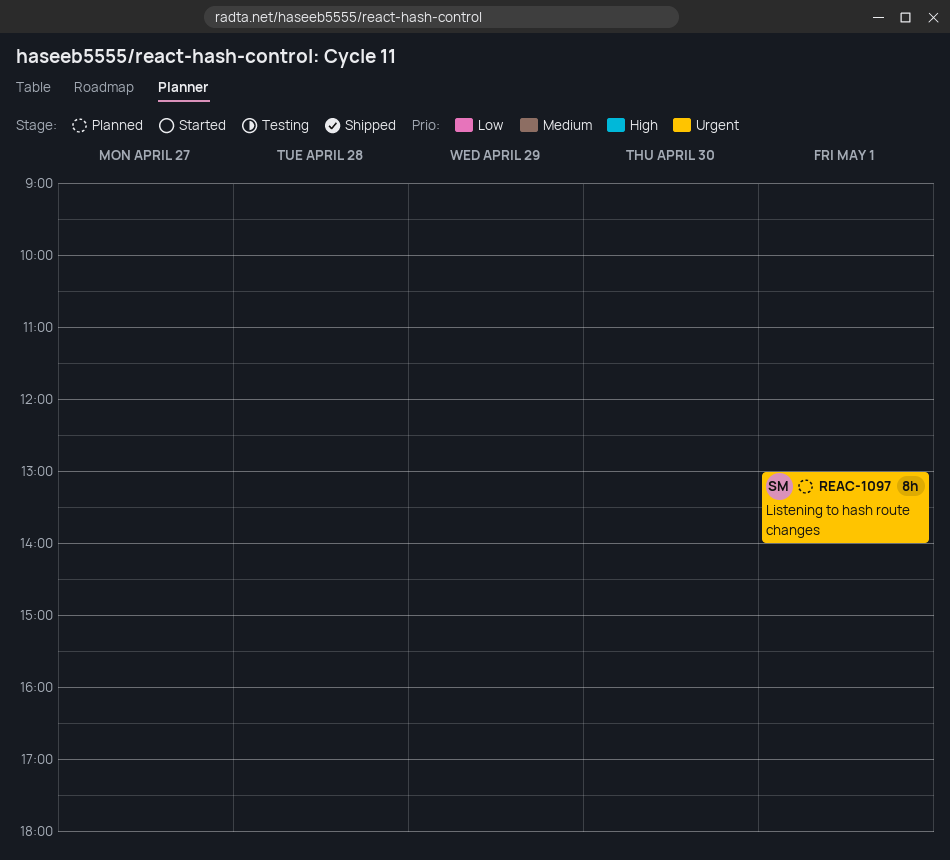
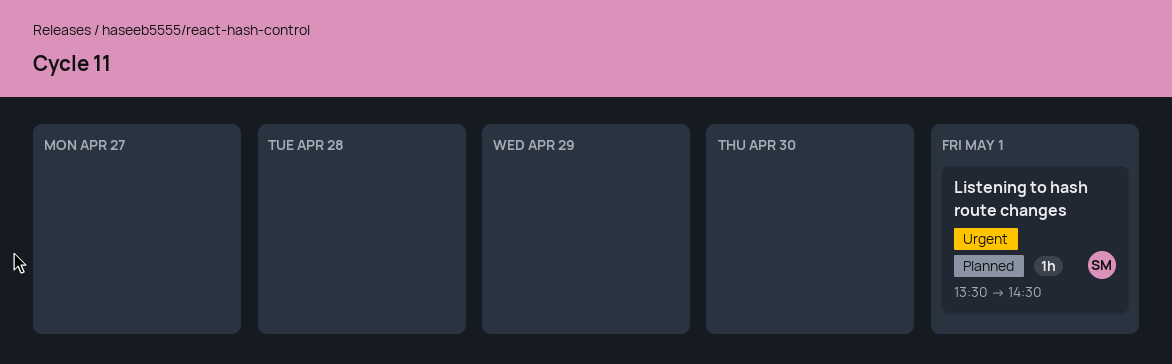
Listening to hash route changes, estimate: 8h -> 1h
Listening to hash route changes, begins: 13:00 -> 13:30
Listening to hash route changes, ends: 14:00 -> 14:30

